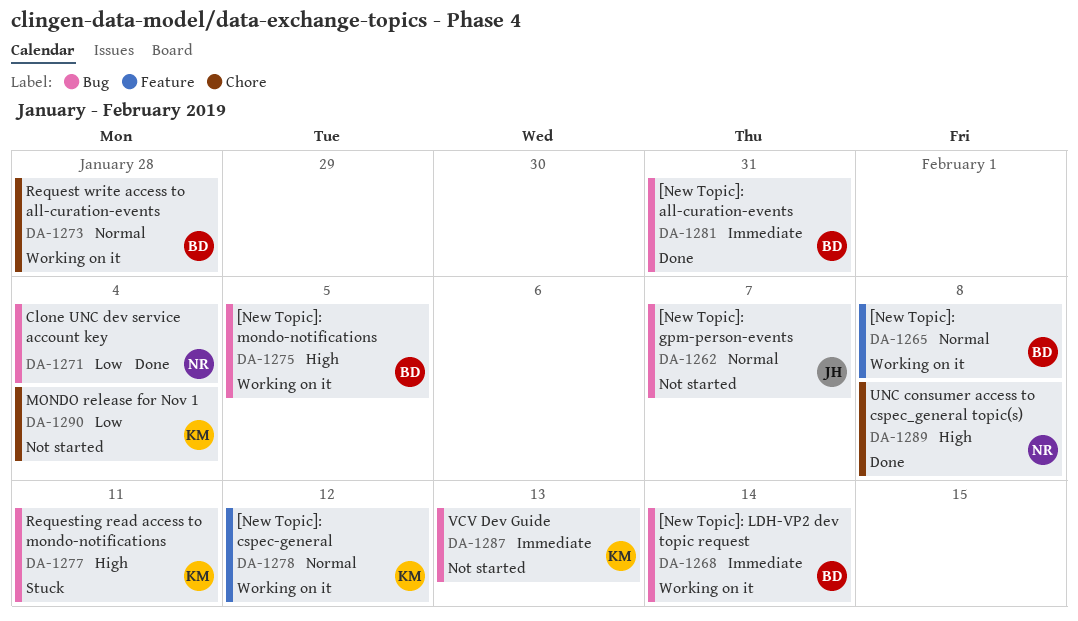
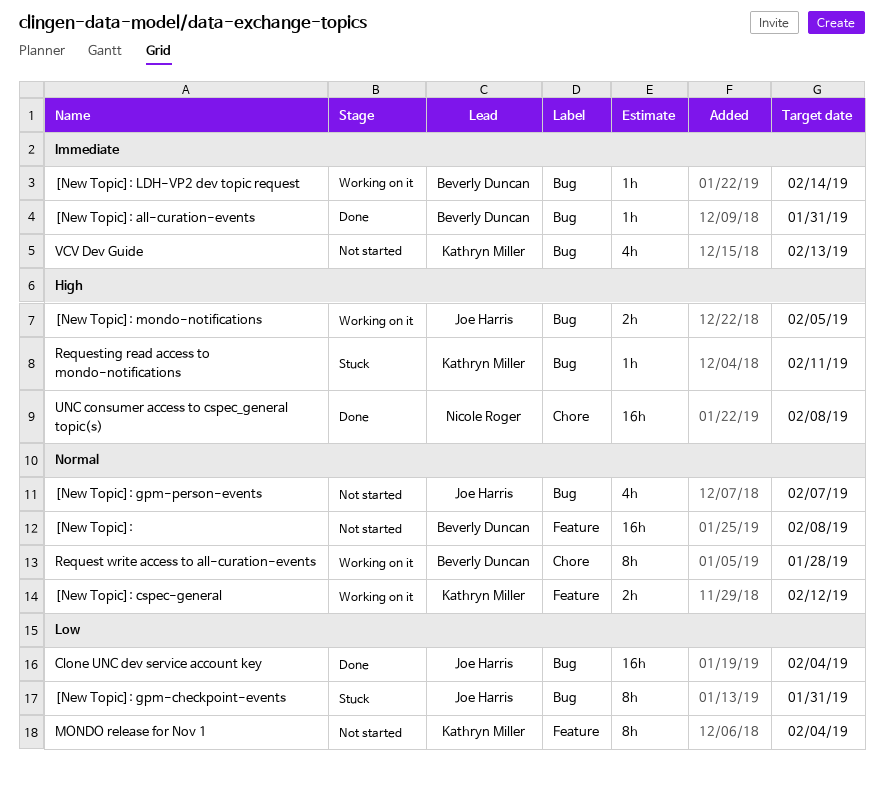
[New Topic]:, status: Working on it -> Not started
[New Topic]: gpm-checkpoint-events: none -> present
[New Topic]: mondo-notifications, owner: Beverly Duncan -> Joe Harris
Clone UNC dev service account key, owner: Nicole Roger -> Joe Harris
MONDO release for Nov 1, label: Chore -> Feature

